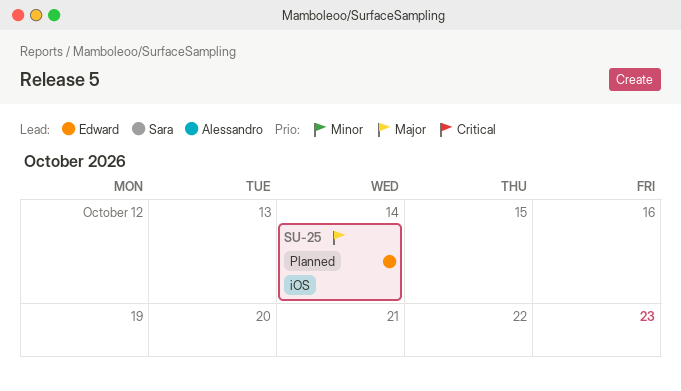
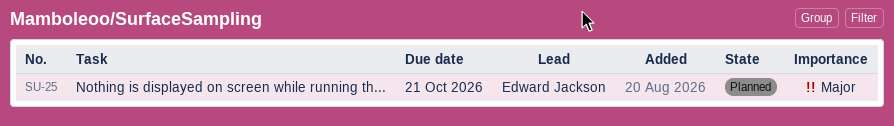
SU-25, due: Oct 14 -> Oct 21

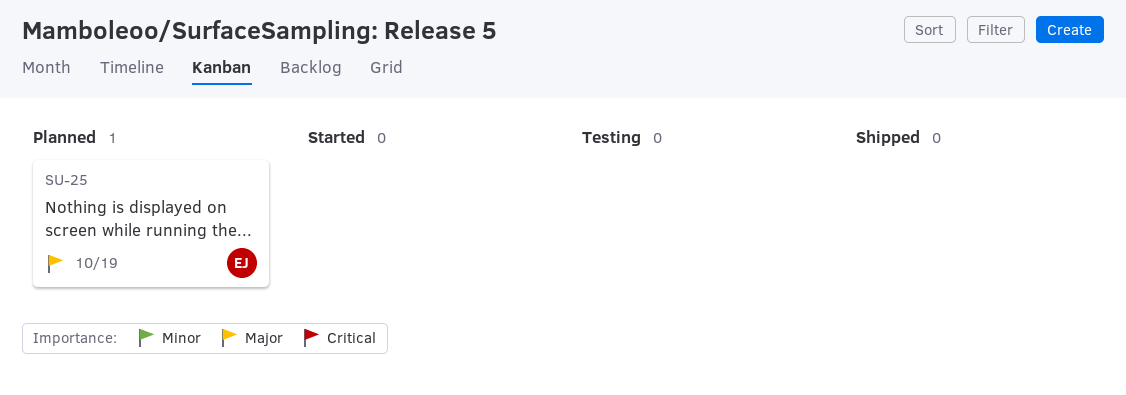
SU-25, due: Oct 21 -> Oct 19

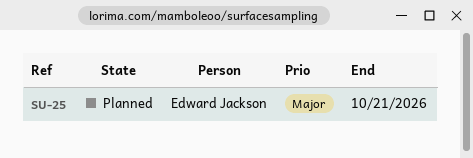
SU-25, due: Oct 19 -> Oct 21

